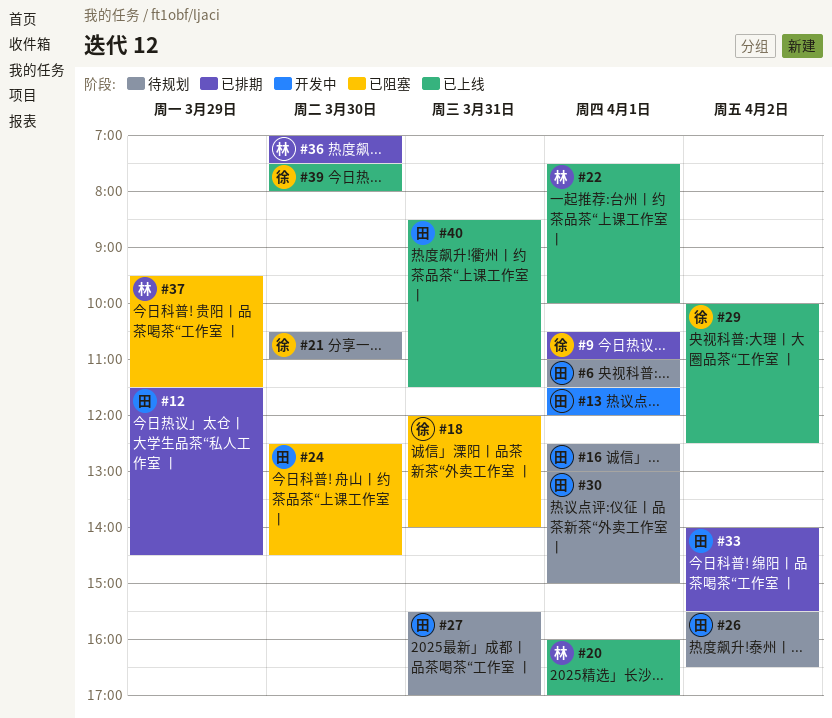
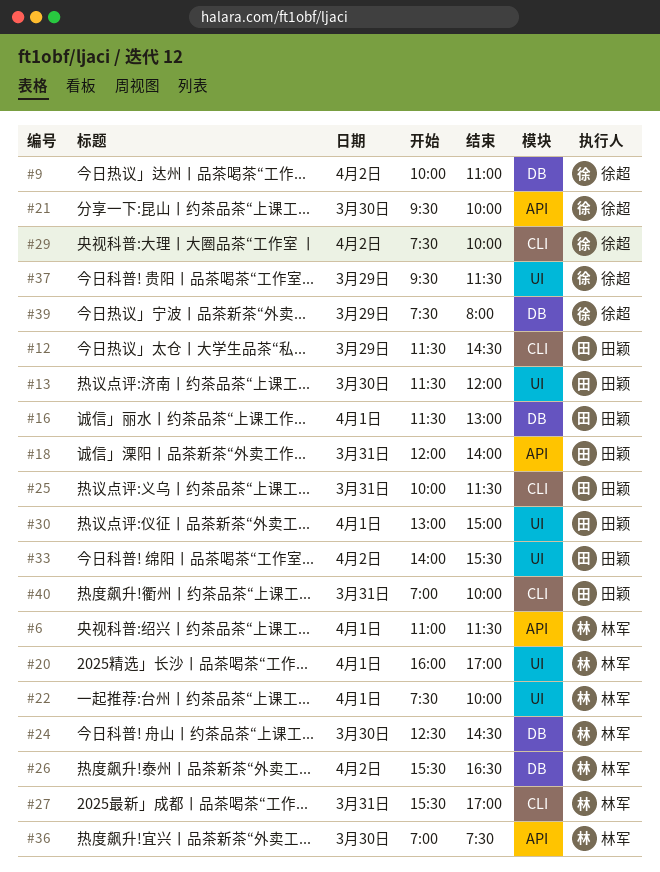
#6, owner: 田颖 -> 林军
#9, day: Apr 1 -> Apr 2
#9, begins: 10:30 -> 10:00
#13, day: Apr 1 -> Mar 30
#16, begins: 12:30 -> 11:30
#18, owner: 徐超 -> 田颖
#21, begins: 10:30 -> 09:30
#21, ends: 11:00 -> 10:00
#24, owner: 田颖 -> 林军
#25: none -> present
#26, owner: 田颖 -> 林军
#27, owner: 田颖 -> 林军
#29, begins: 10:00 -> 07:30
#29, ends: 12:30 -> 10:00
#37, owner: 林军 -> 徐超
#39, day: Mar 30 -> Mar 29
#40, begins: 08:30 -> 07:00
#40, ends: 11:30 -> 10:00

